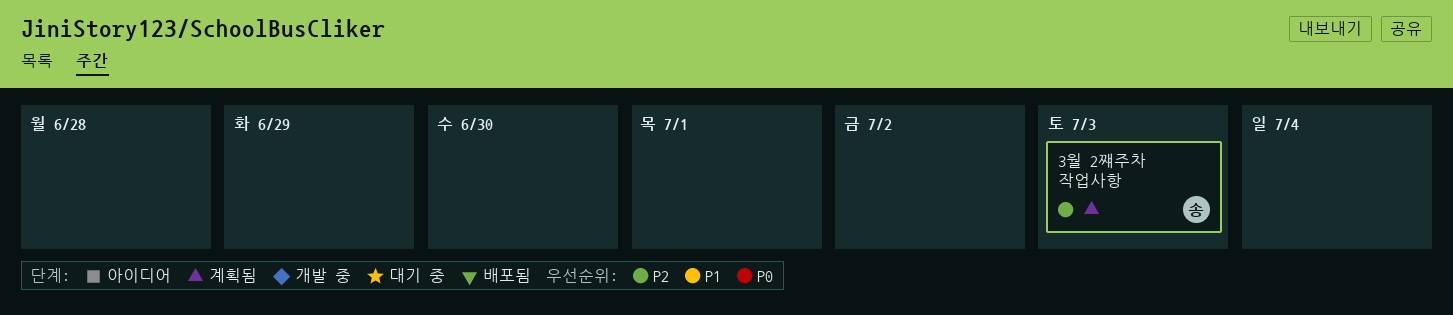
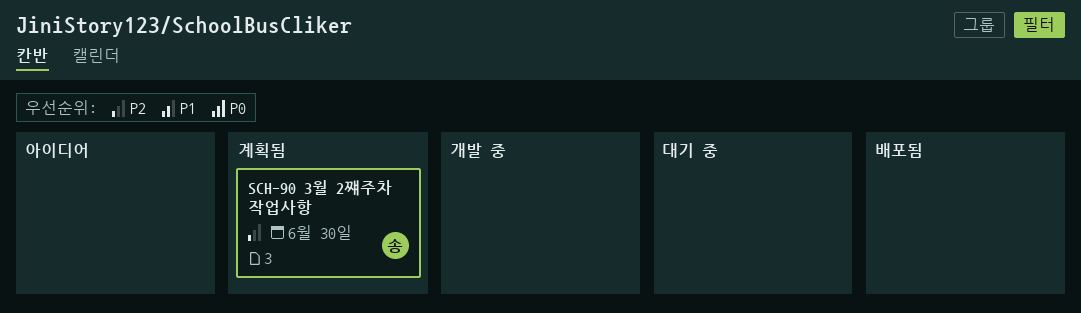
3월 2쨰주차 작업사항, due: Jul 3 -> Jun 30

